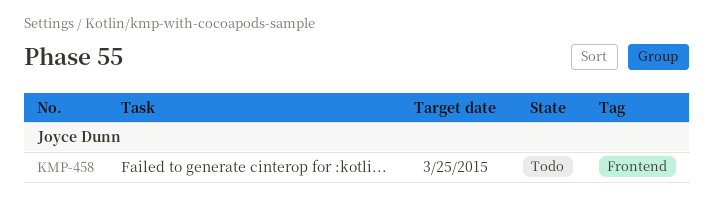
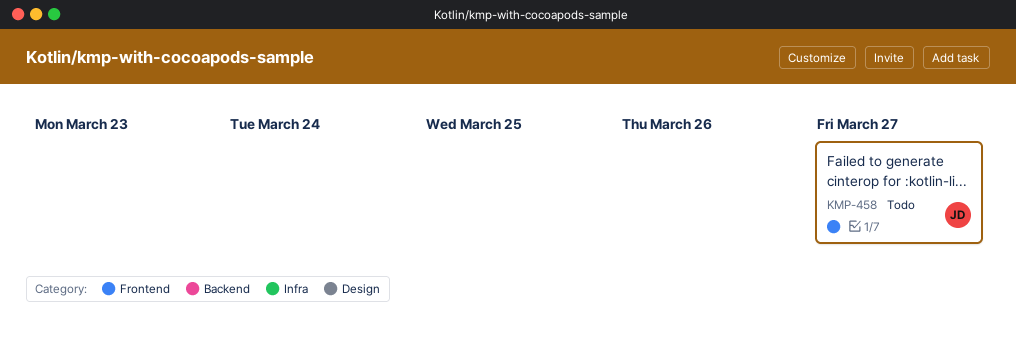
KMP-458, due: Mar 25 -> Mar 27

